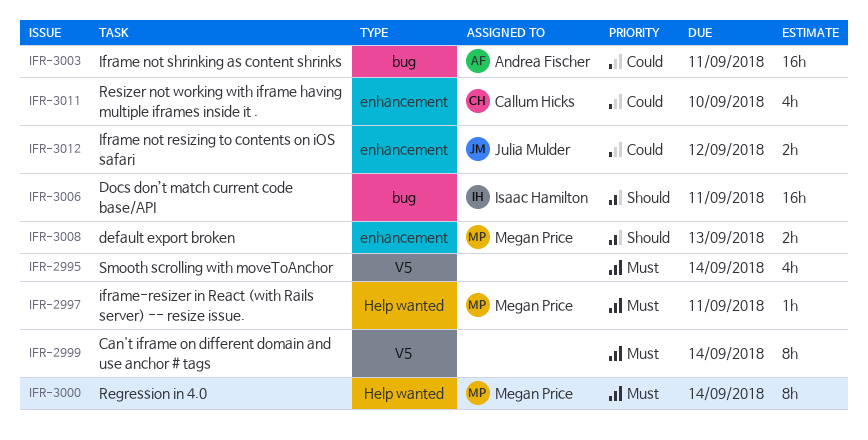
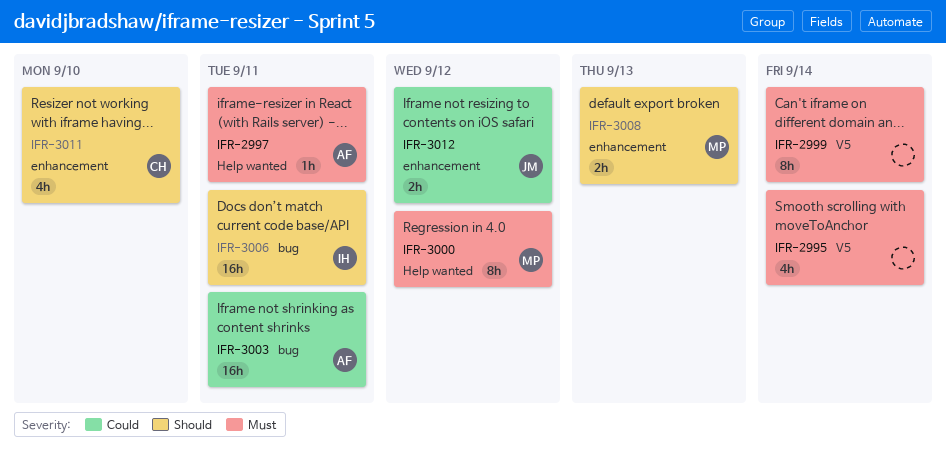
IFR-2997, owner: Megan Price -> Andrea Fischer
IFR-3000, due: Sep 14 -> Sep 12
IFR-3011, priority: Could -> Should

